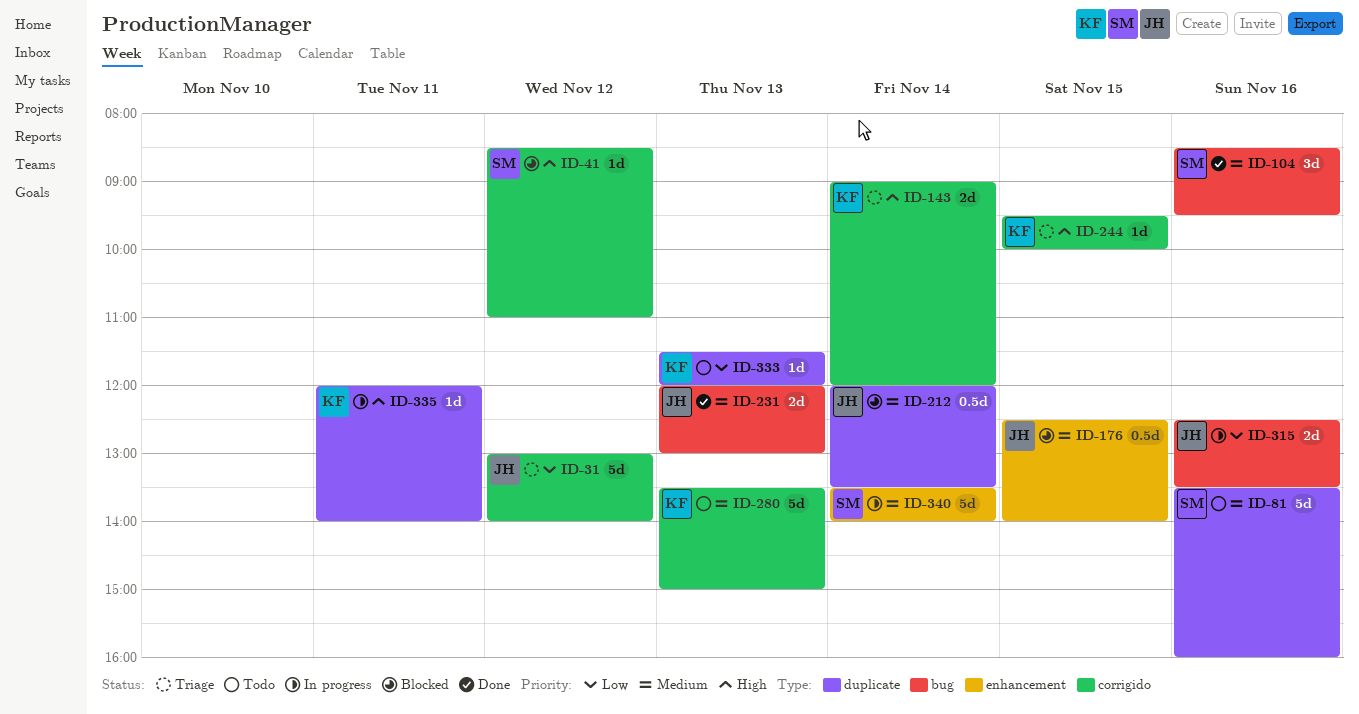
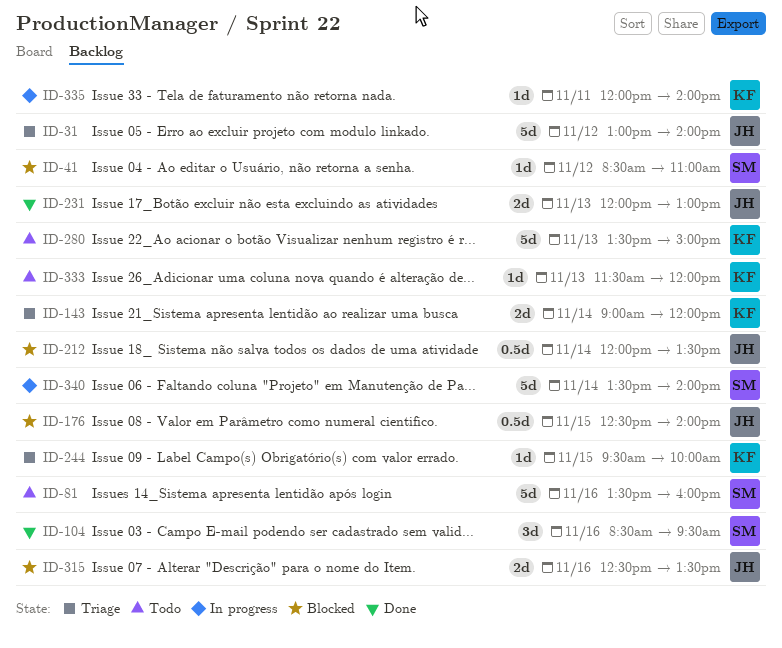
ID-315, status: In progress -> Blocked

